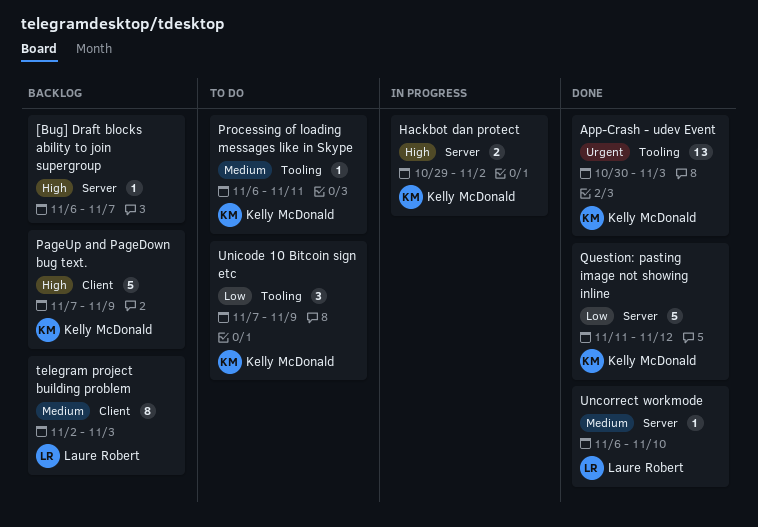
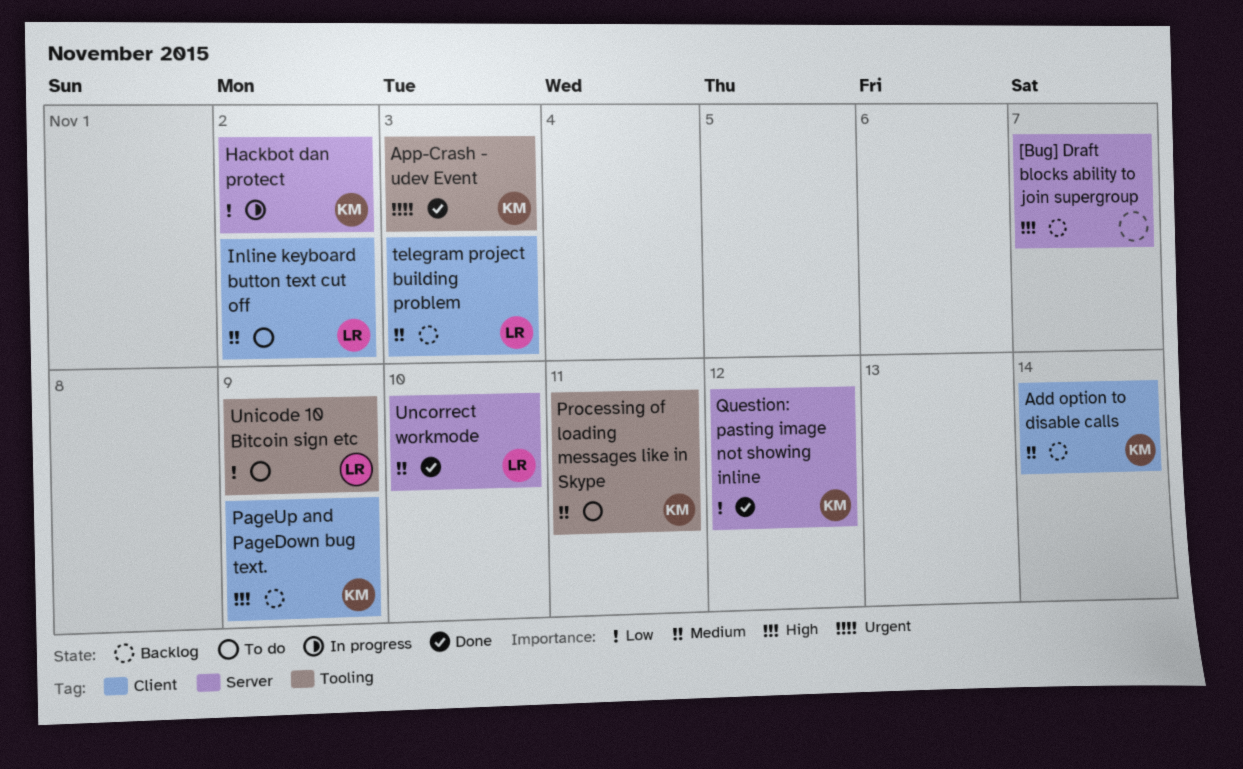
Add option to disable calls: none -> present
Hackbot dan protect, priority: High -> Low
Inline keyboard button text cut off: none -> present
Unicode 10 Bitcoin sign etc, owner: Kelly McDonald -> Laure Robert

